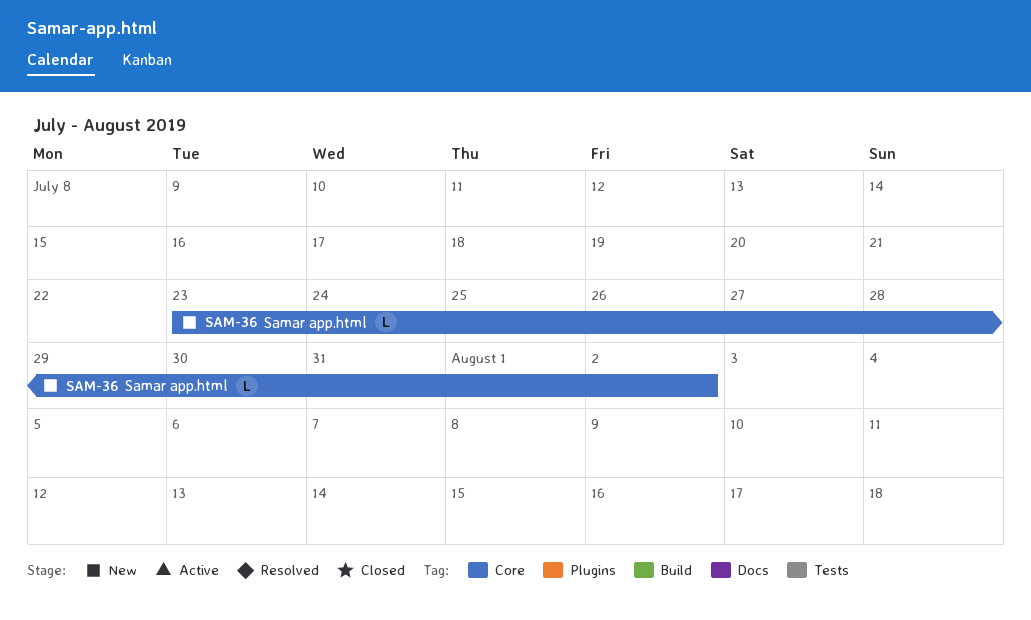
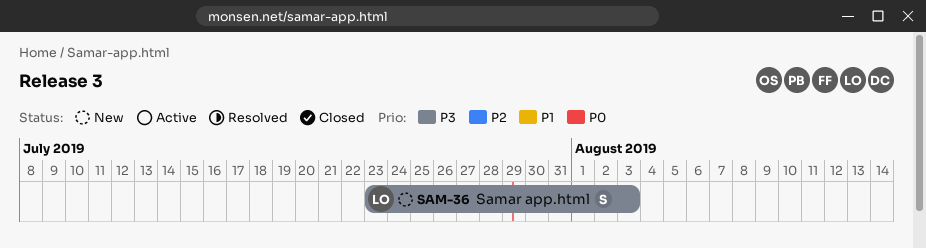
SAM-36, estimate: L -> S
SAM-36, due: Aug 2 -> Aug 3

